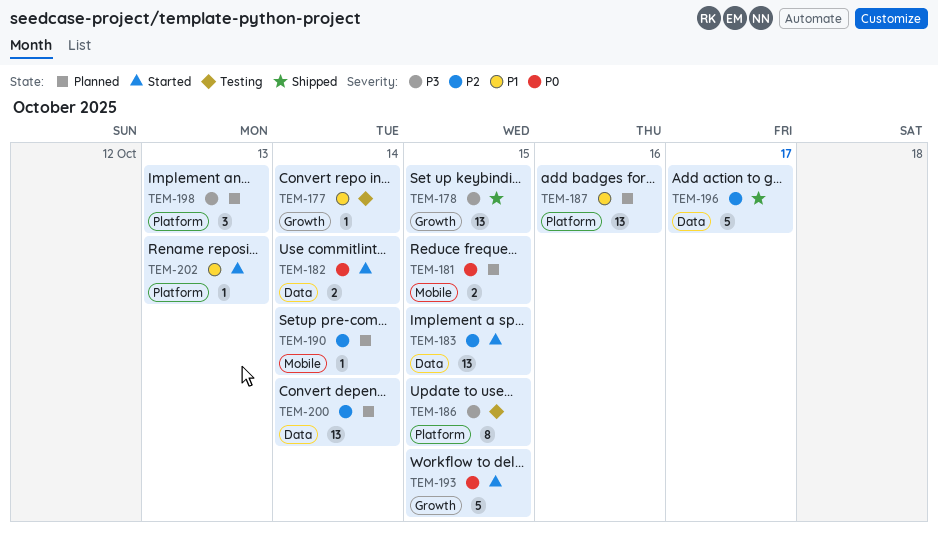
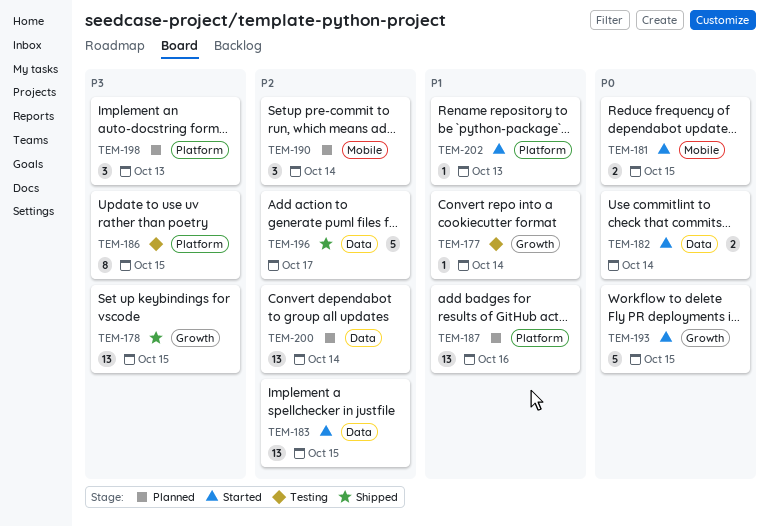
TEM-181, status: Planned -> Started
TEM-190, estimate: 1 -> 3

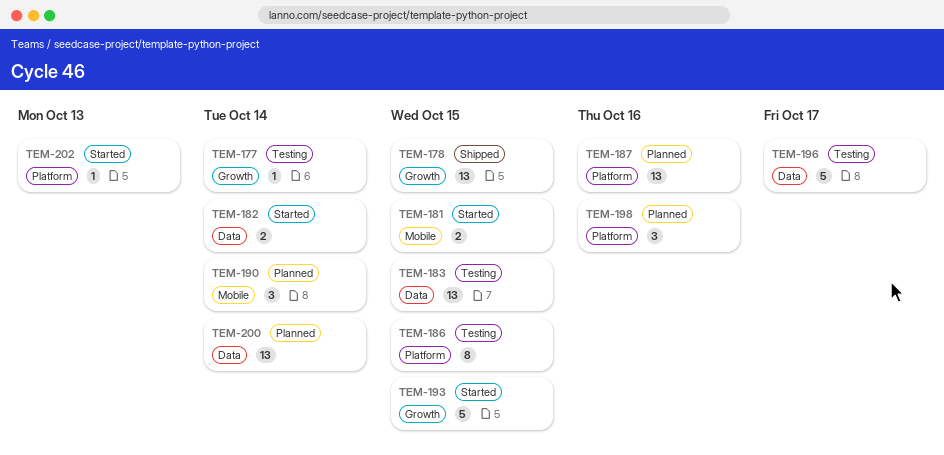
TEM-183, status: Started -> Testing
TEM-196, status: Shipped -> Testing
TEM-198, due: Oct 13 -> Oct 16

